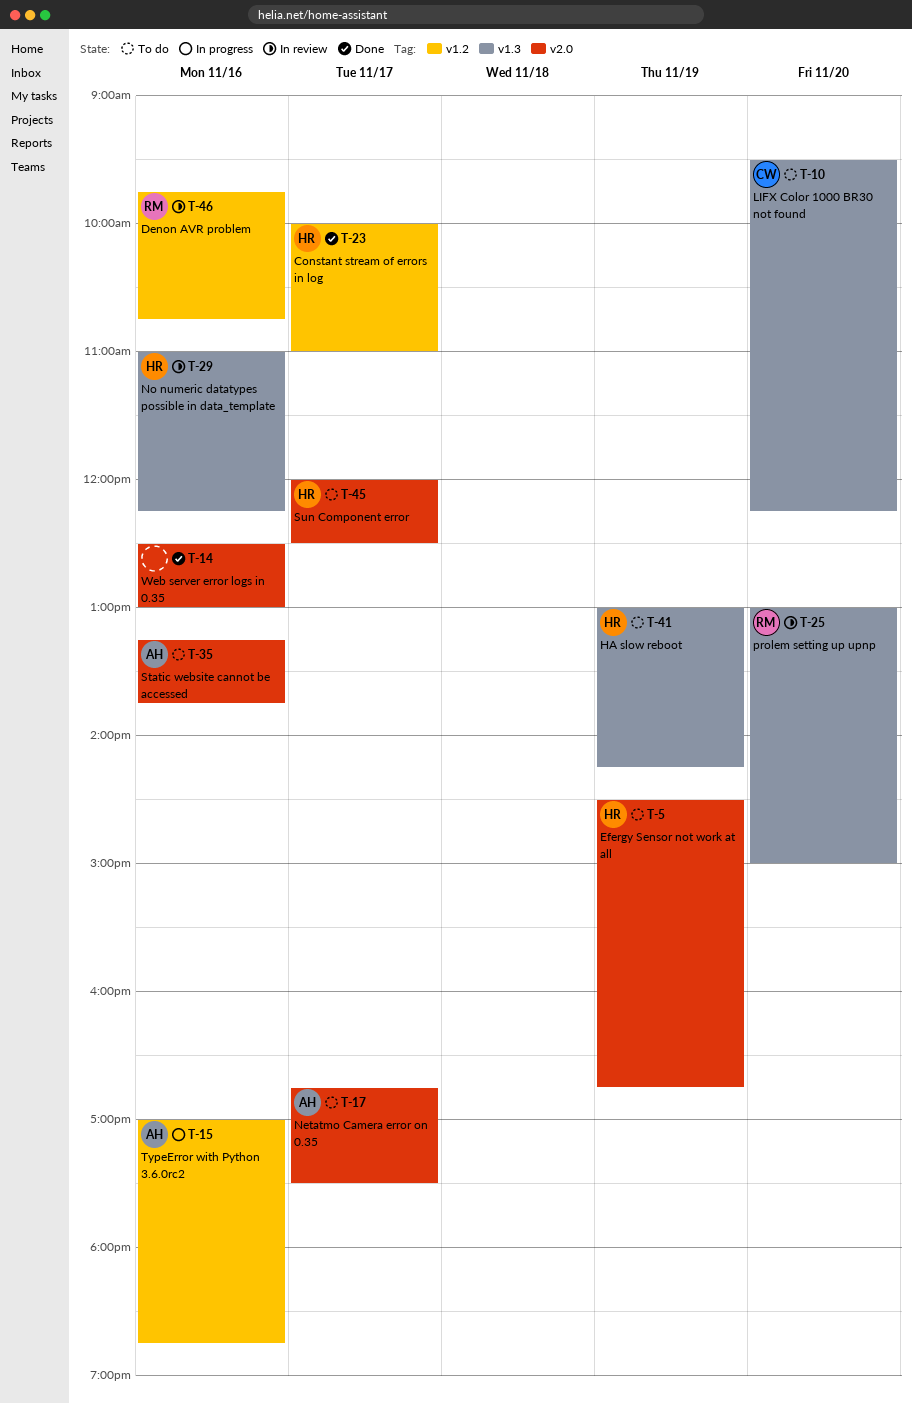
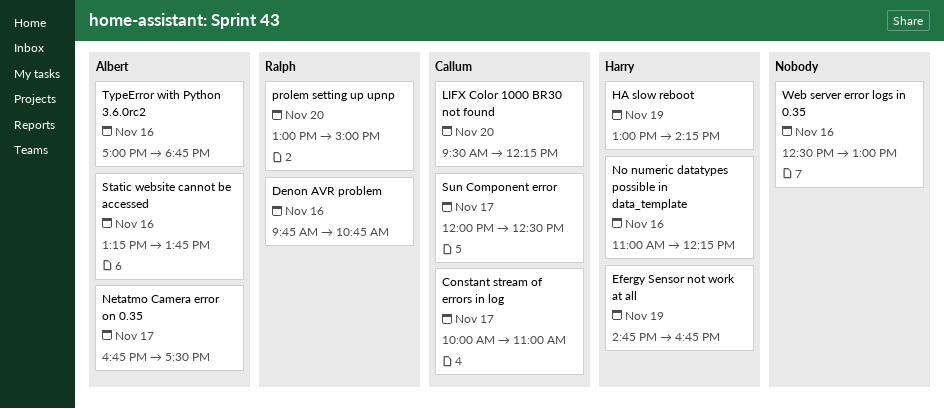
Constant stream of errors in log, owner: Harry -> Callum
Efergy Sensor not work at all, begins: 14:30 -> 14:45
Sun Component error, owner: Harry -> Callum

